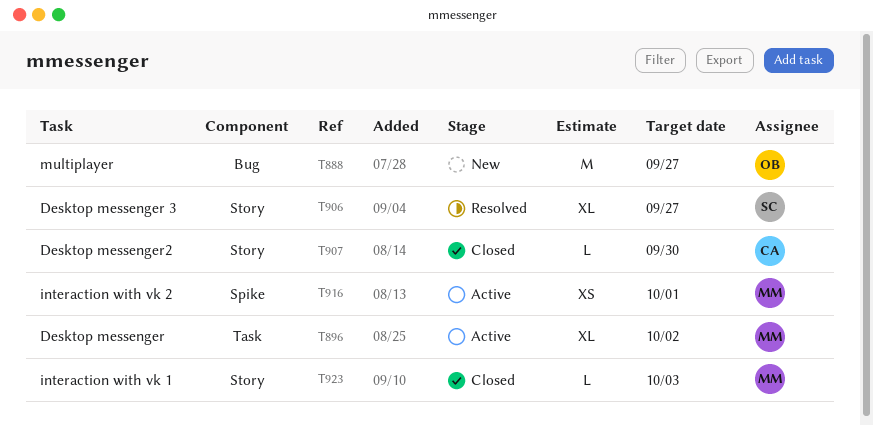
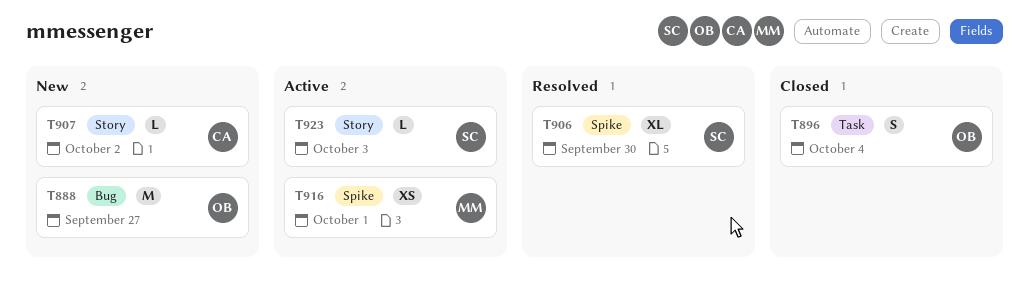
T896, status: Active -> Closed
T896, owner: MM -> OB
T896, estimate: XL -> S
T896, due: Oct 2 -> Oct 4
T906, label: Story -> Spike
T906, due: Sep 27 -> Sep 30
T907, status: Closed -> New
T907, due: Sep 30 -> Oct 2
T923, status: Closed -> Active
T923, owner: MM -> SC

